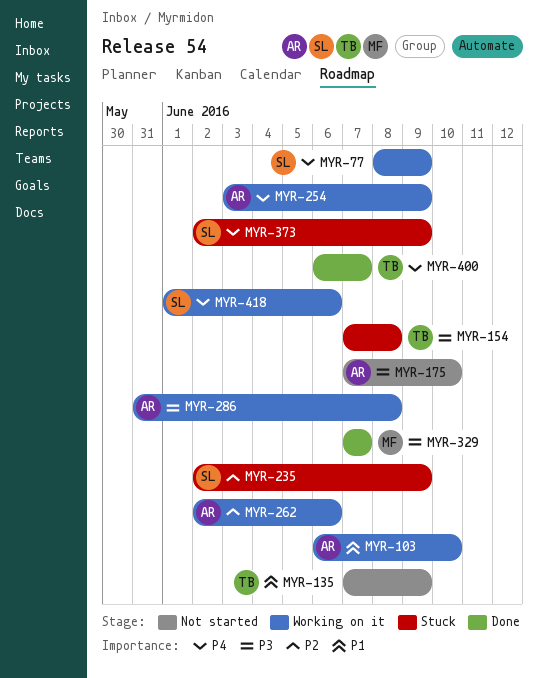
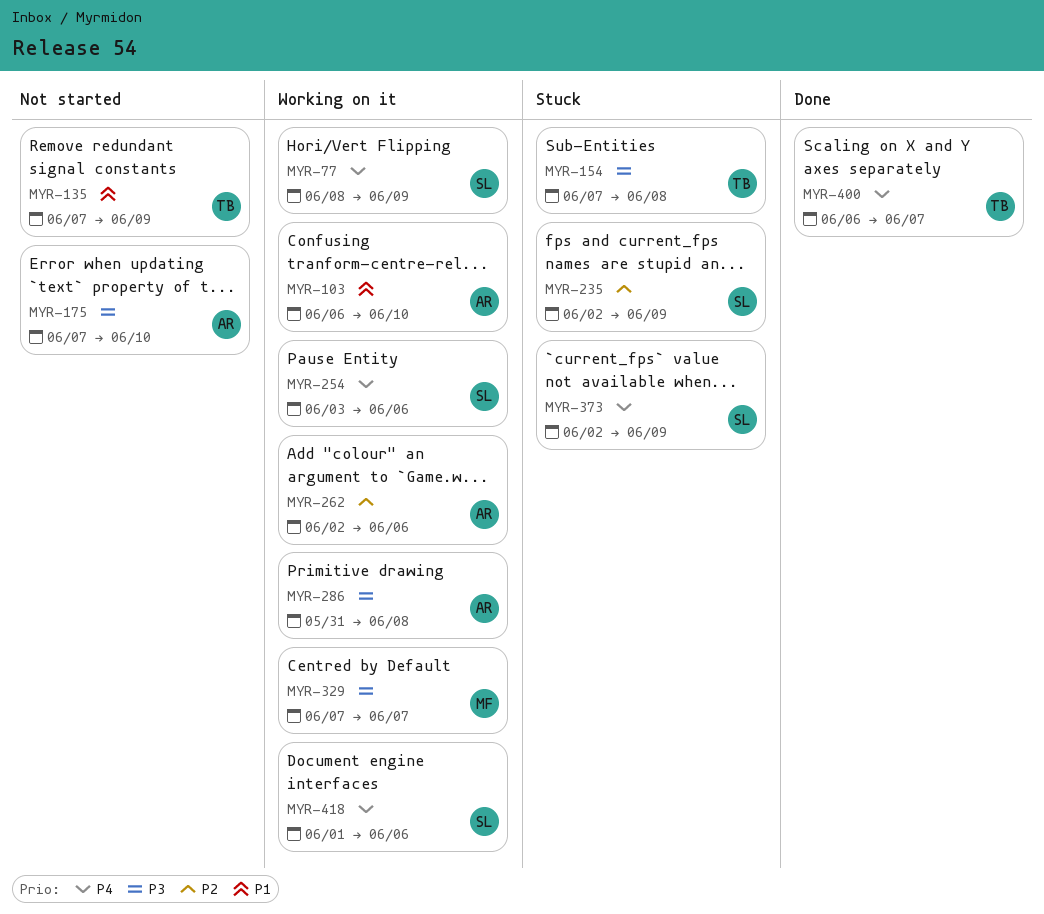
MYR-254, owner: AR -> SL
MYR-254, due: Jun 9 -> Jun 6
MYR-329, status: Done -> Working on it

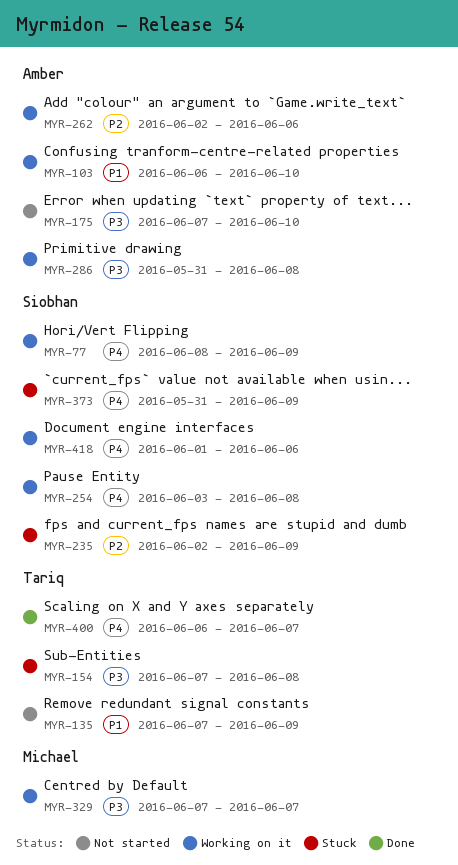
MYR-254, due: Jun 6 -> Jun 8
MYR-373, start: Jun 2 -> May 31

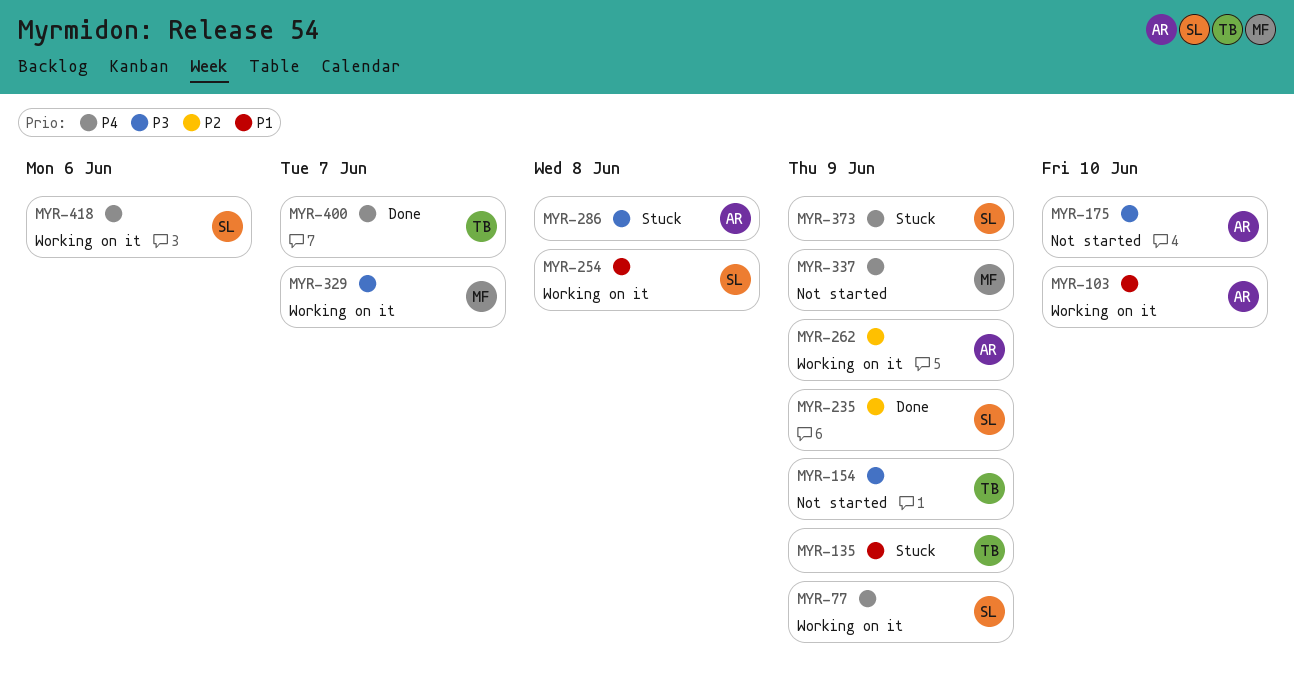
MYR-135, status: Not started -> Stuck
MYR-154, status: Stuck -> Not started
MYR-154, due: Jun 8 -> Jun 9
MYR-235, status: Stuck -> Done
MYR-254, priority: P4 -> P1
MYR-262, due: Jun 6 -> Jun 9
MYR-286, status: Working on it -> Stuck
MYR-337: none -> present

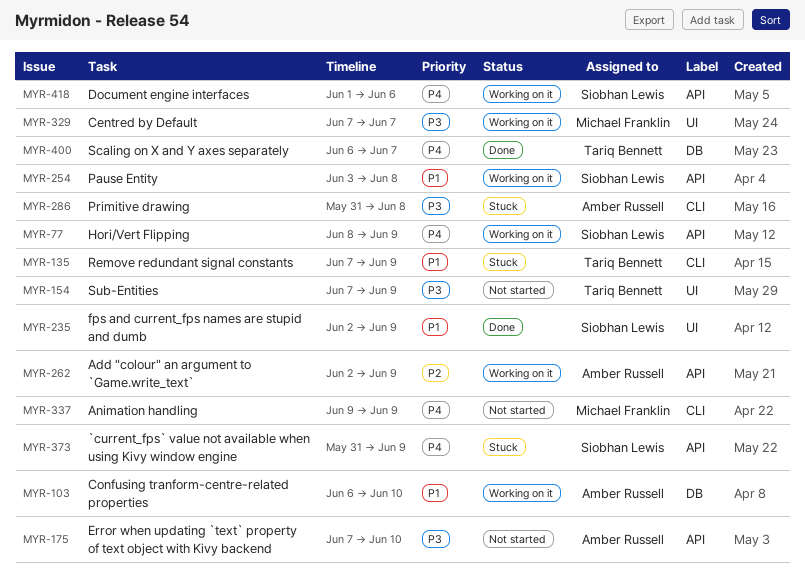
MYR-235, priority: P2 -> P1

